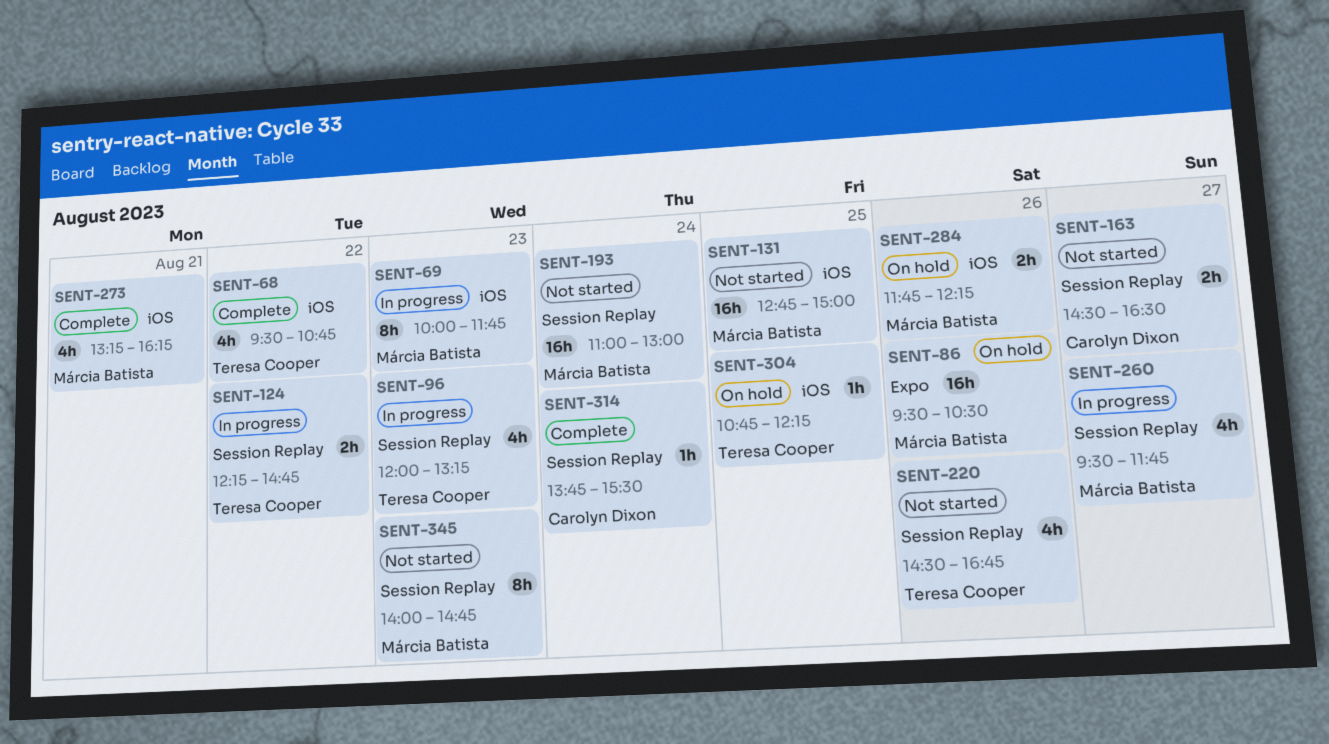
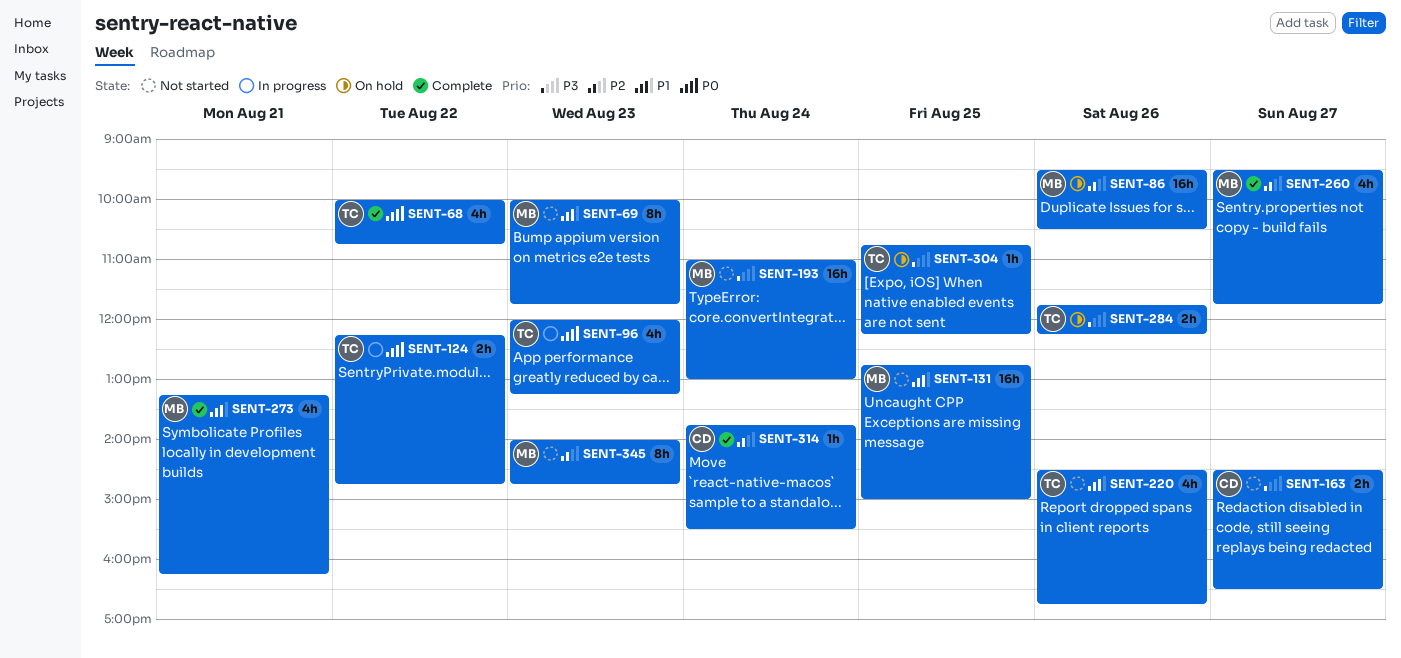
SENT-68, begins: 09:30 -> 10:00
SENT-69, status: In progress -> Not started
SENT-260, status: In progress -> Complete
SENT-284, owner: Márcia Batista -> Teresa Cooper

